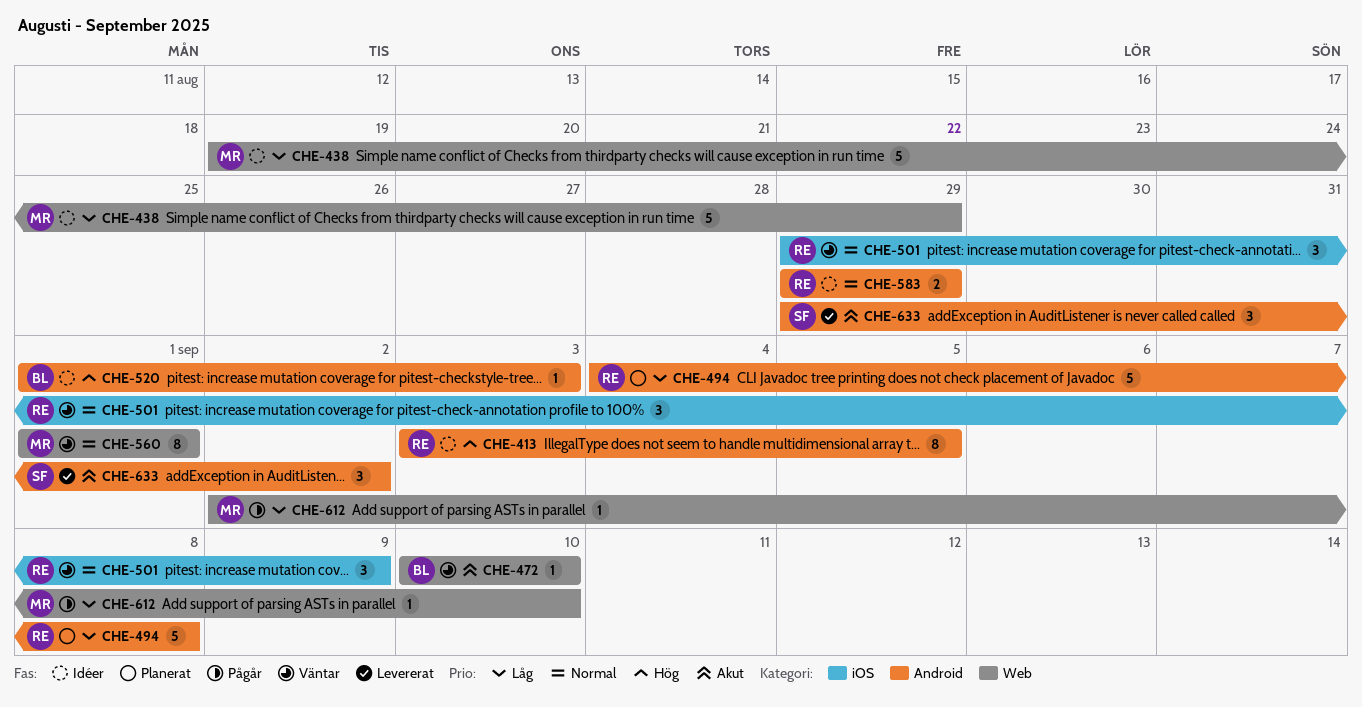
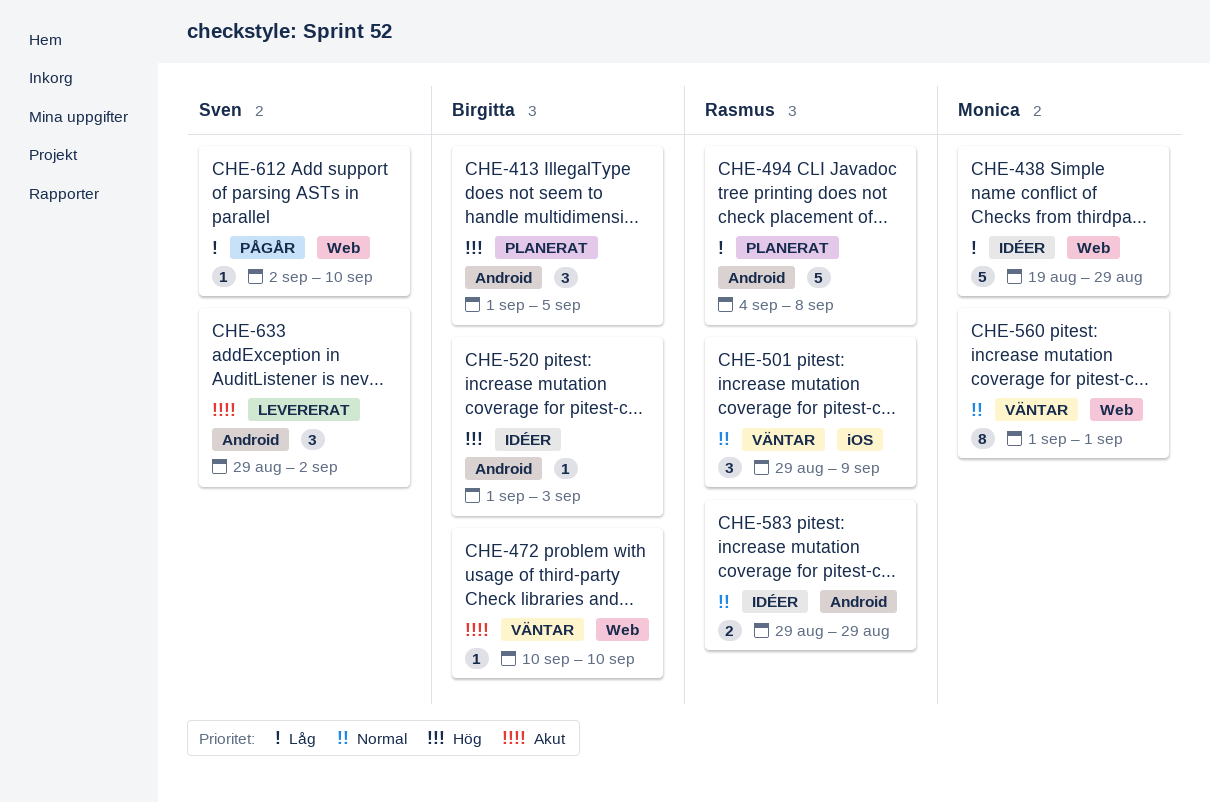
CHE-413, status: Idéer -> Planerat
CHE-413, owner: Rasmus -> Birgitta
CHE-413, estimate: 8 -> 3
CHE-413, start: Sep 3 -> Sep 1
CHE-612, owner: Monica -> Sven

